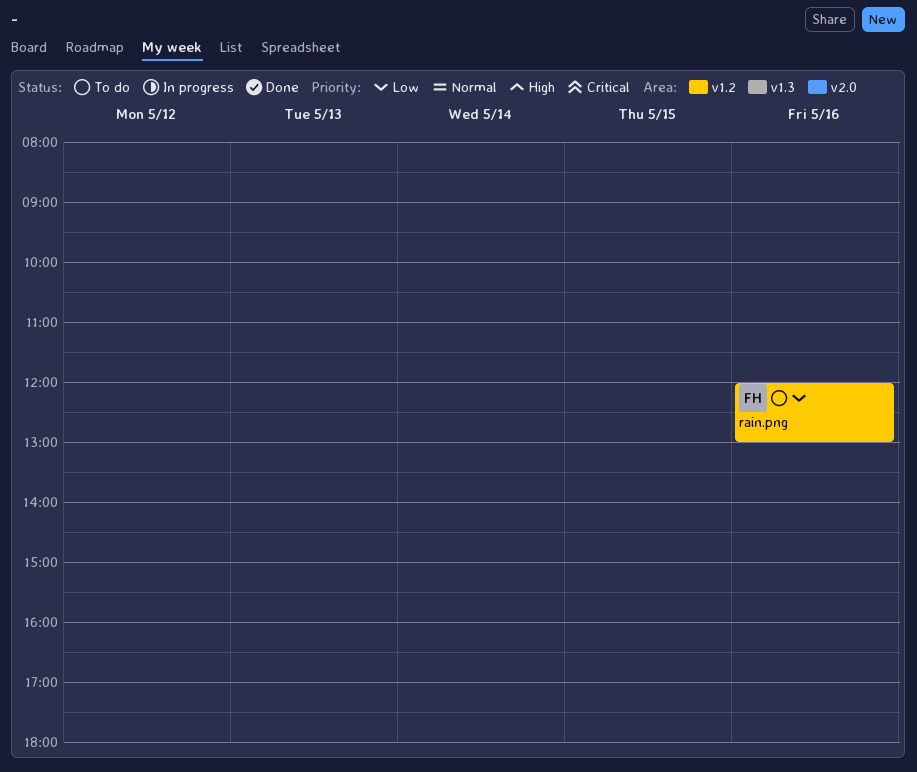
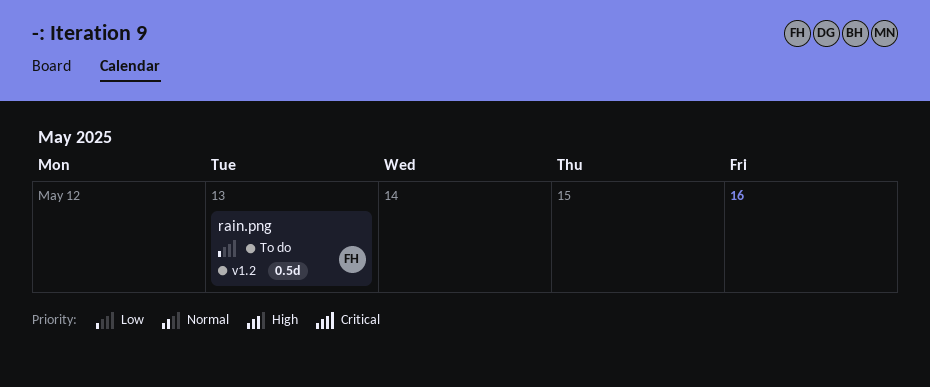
rain.png, day: May 16 -> May 13

